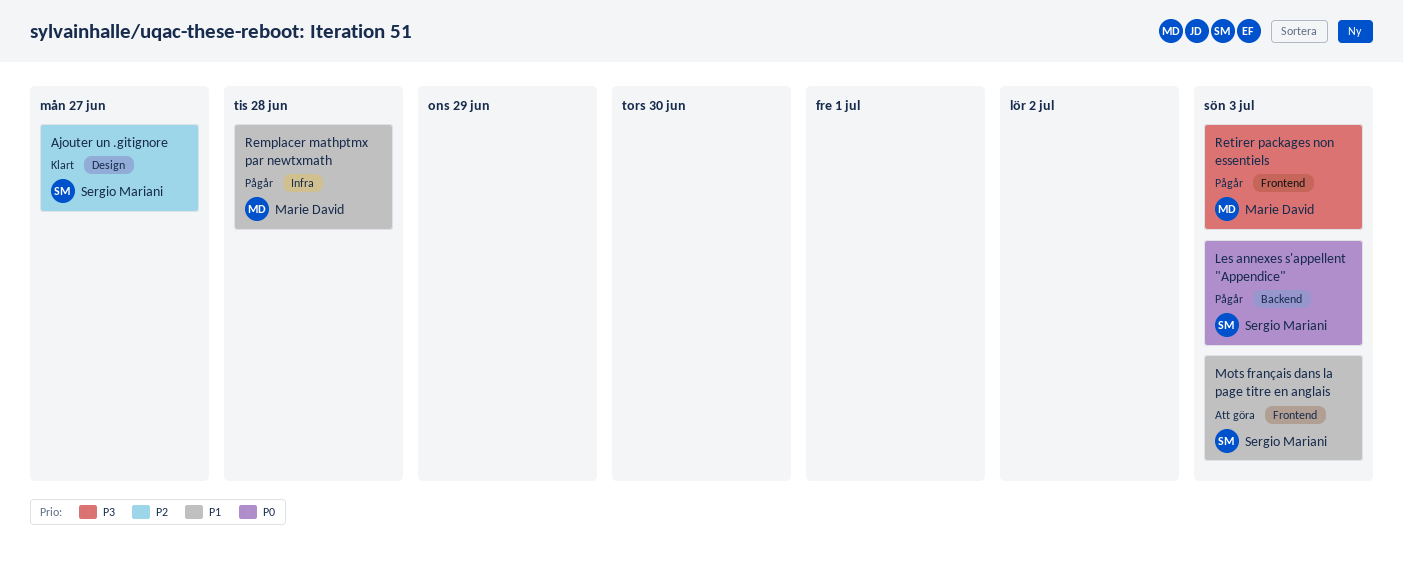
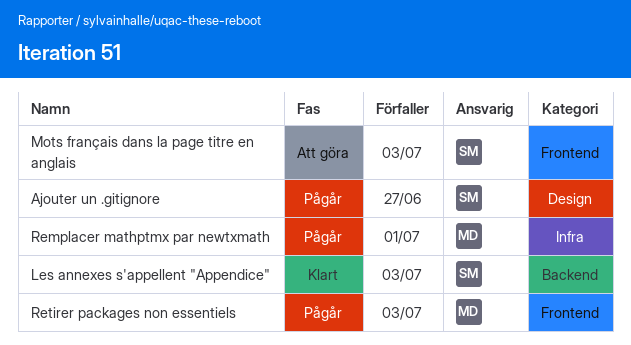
Ajouter un .gitignore, status: Klart -> Pågår
Les annexes s'appellent "Appendice", status: Pågår -> Klart
Remplacer mathptmx par newtxmath, due: Jun 28 -> Jul 1

